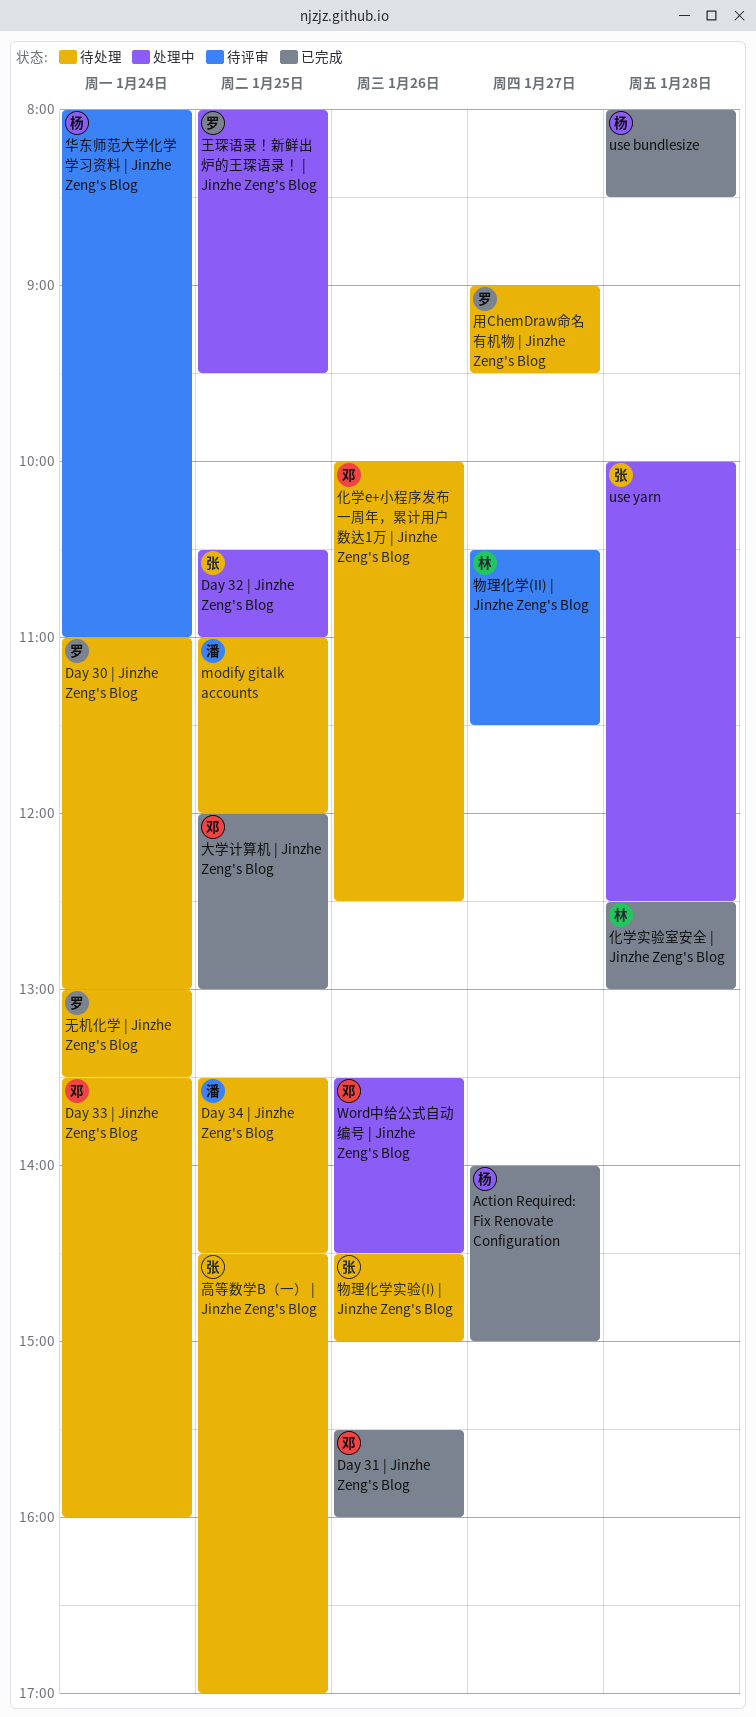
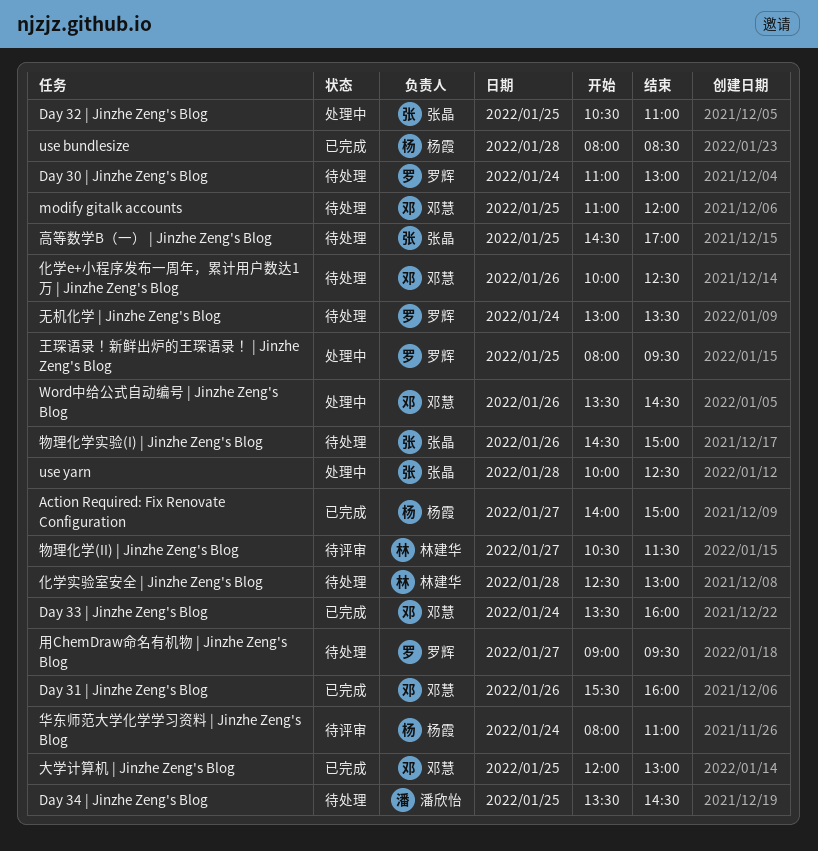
Day 33 | Jinzhe Zeng's Blog, status: 待处理 -> 已完成
modify gitalk accounts, owner: 潘欣怡 -> 邓慧
化学实验室安全 | Jinzhe Zeng's Blog, status: 已完成 -> 待处理

